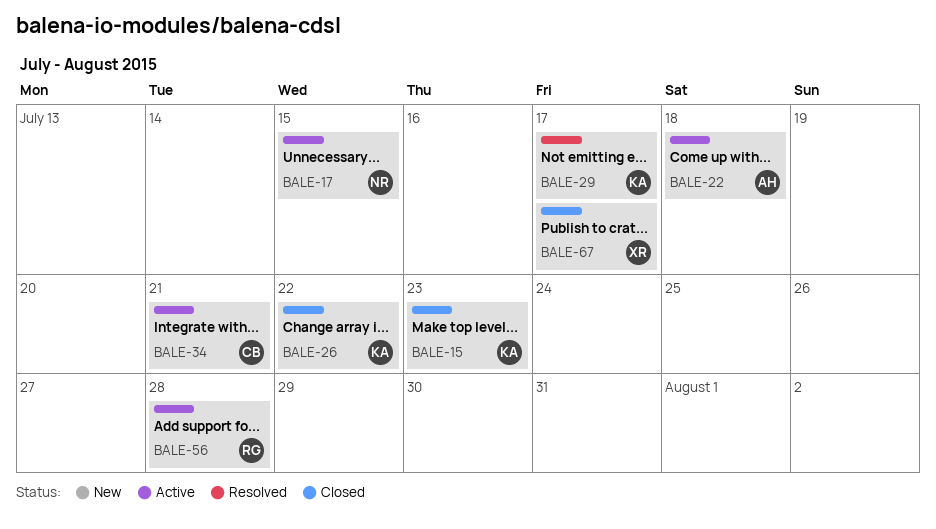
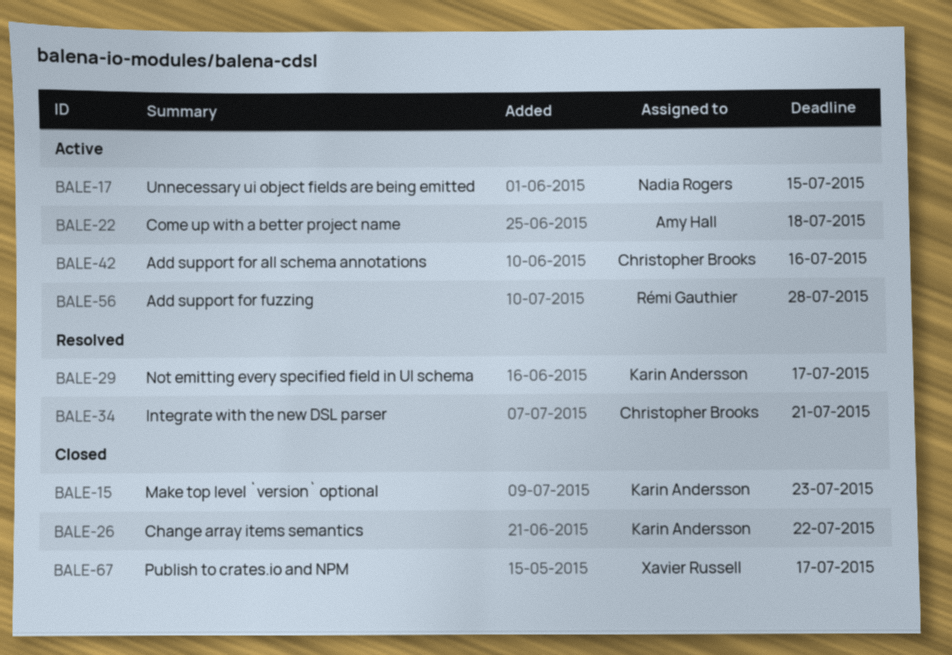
BALE-34, status: Active -> Resolved
BALE-42: none -> present

